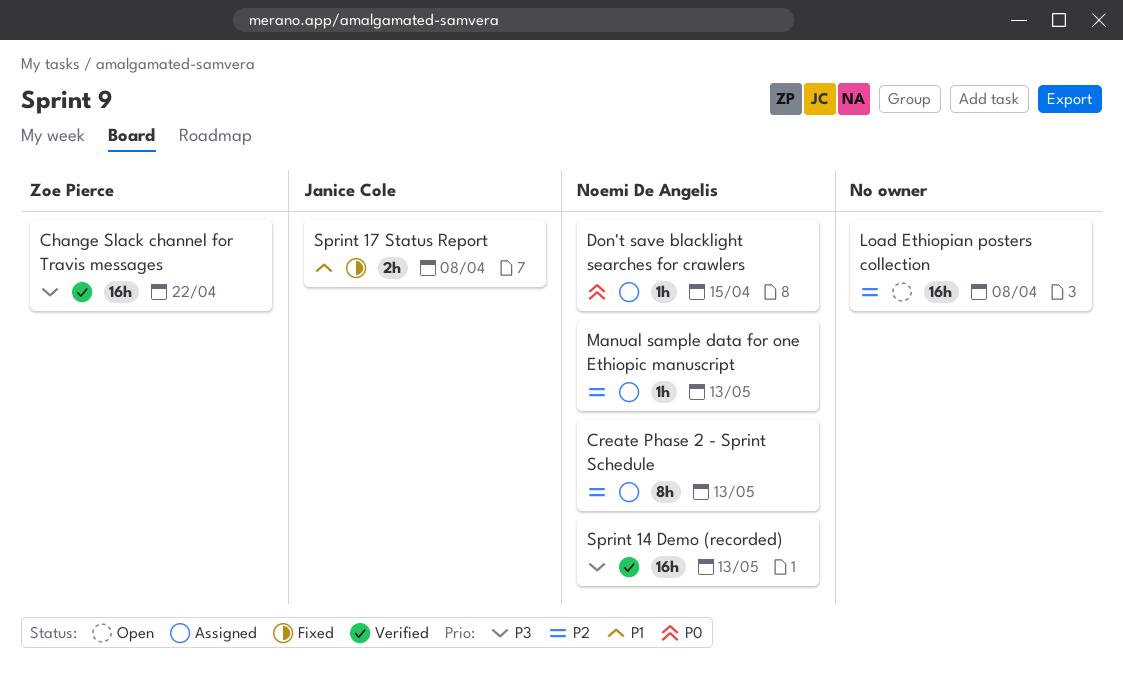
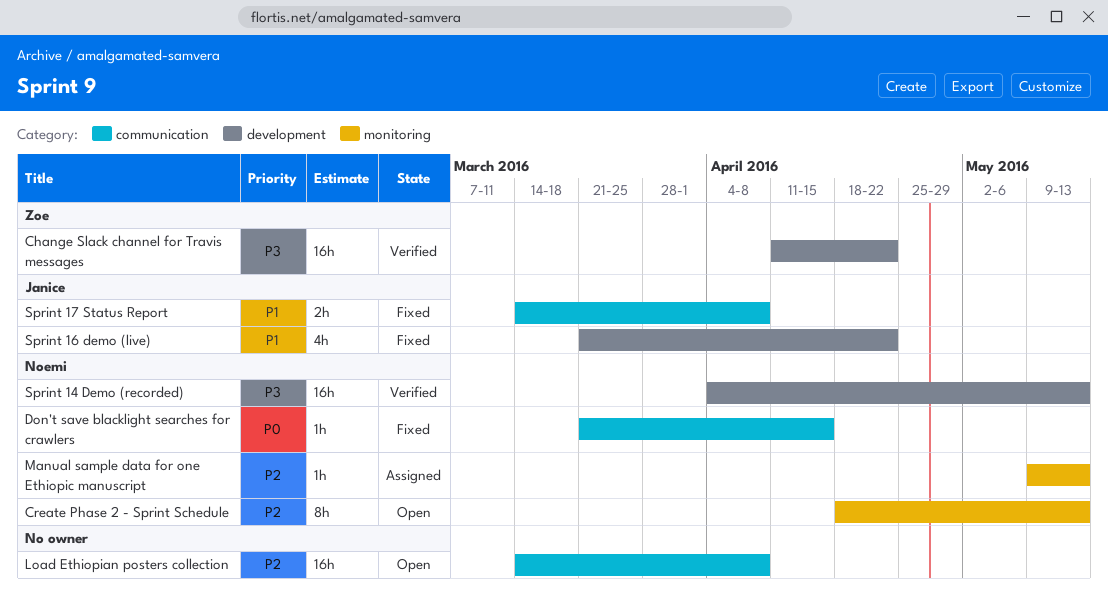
Create Phase 2 - Sprint Schedule, status: Assigned -> Open
Don't save blacklight searches for crawlers, status: Assigned -> Fixed
Sprint 16 demo (live): none -> present

